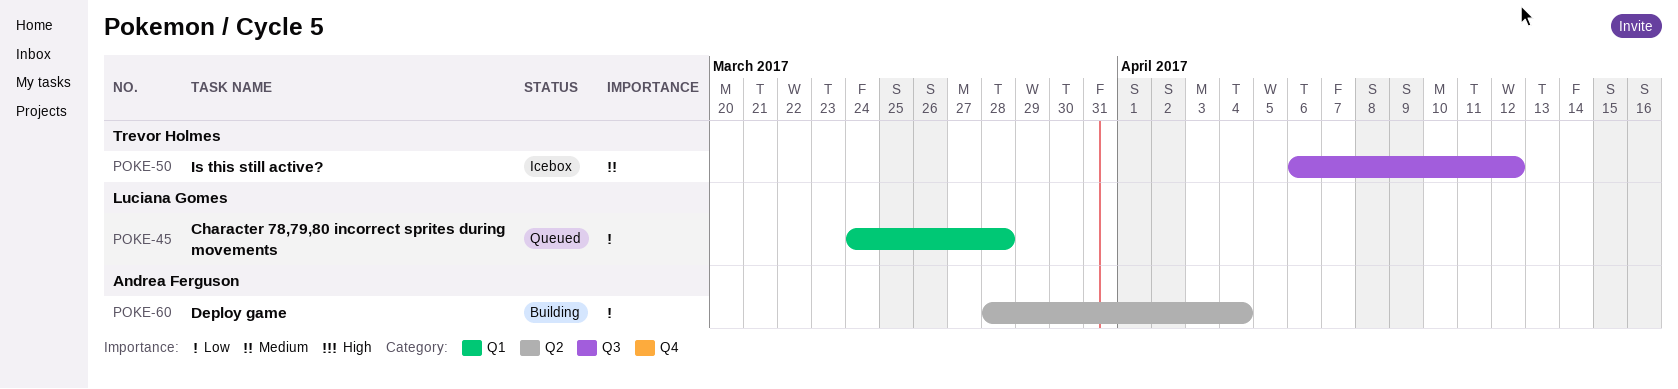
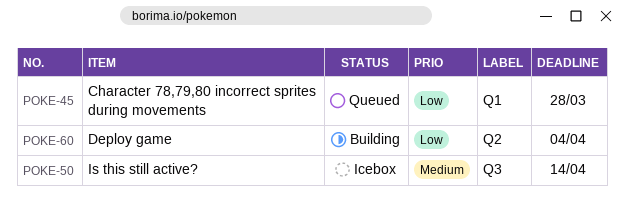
POKE-50, due: Apr 12 -> Apr 14

